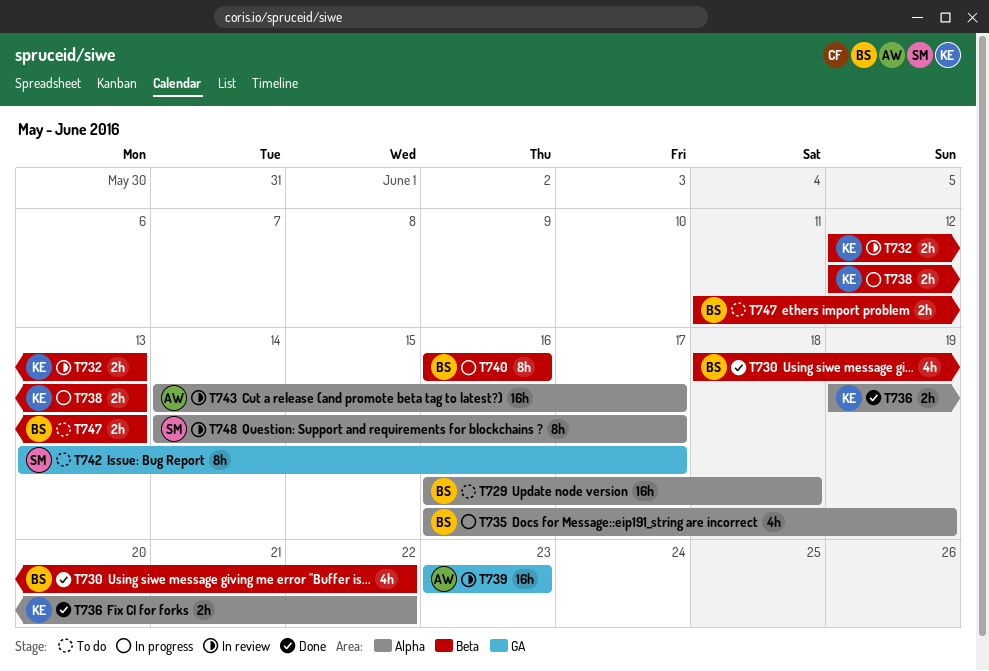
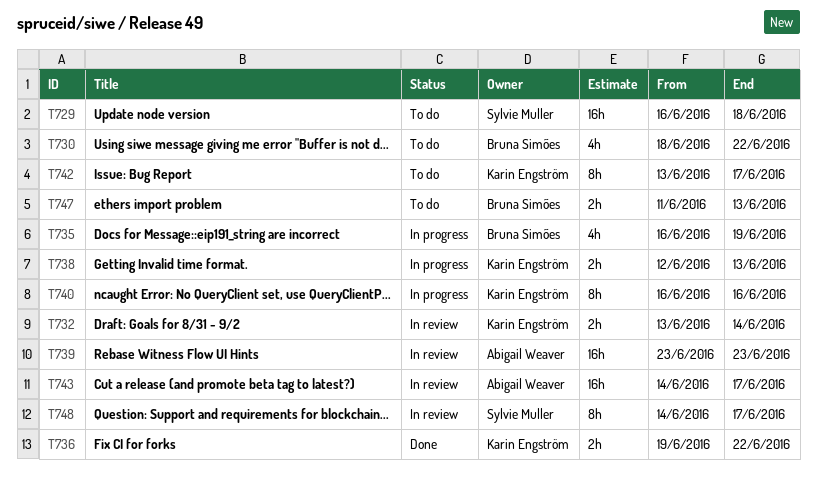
T729, owner: Bruna Simões -> Sylvie Muller
T730, status: Done -> To do
T732, start: Jun 12 -> Jun 13
T732, due: Jun 13 -> Jun 14
T740, owner: Bruna Simões -> Karin Engström
T742, owner: Sylvie Muller -> Karin Engström

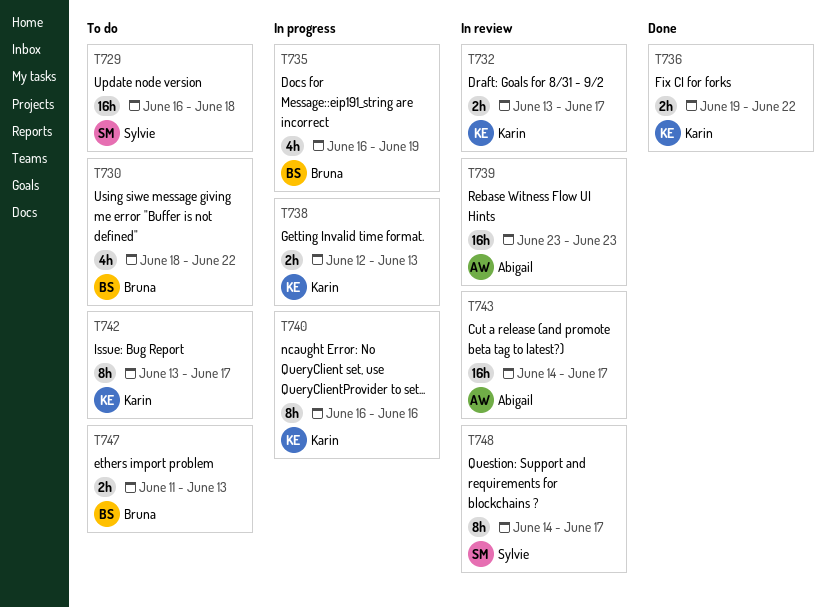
T732, due: Jun 14 -> Jun 17

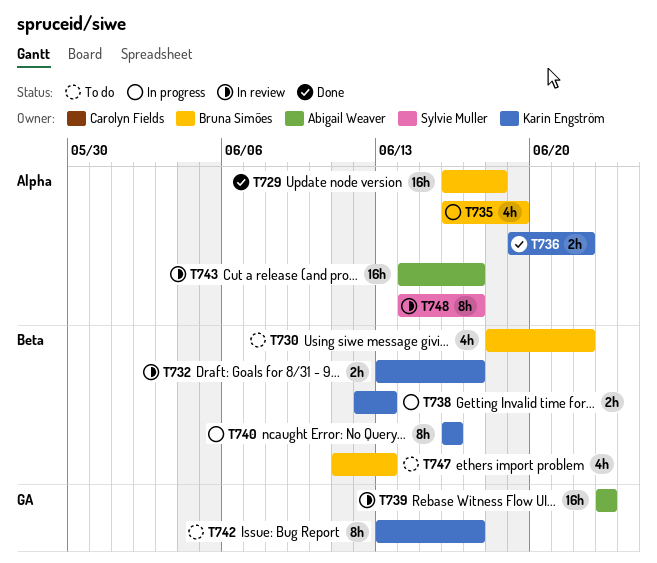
T729, status: To do -> Done
T729, owner: Sylvie Muller -> Bruna Simões
T747, estimate: 2h -> 4h

